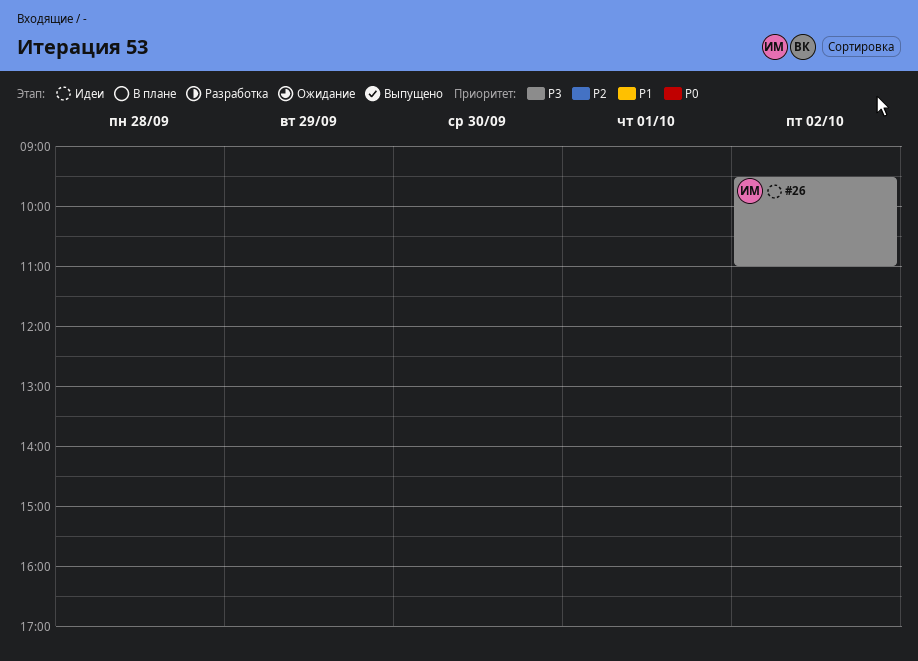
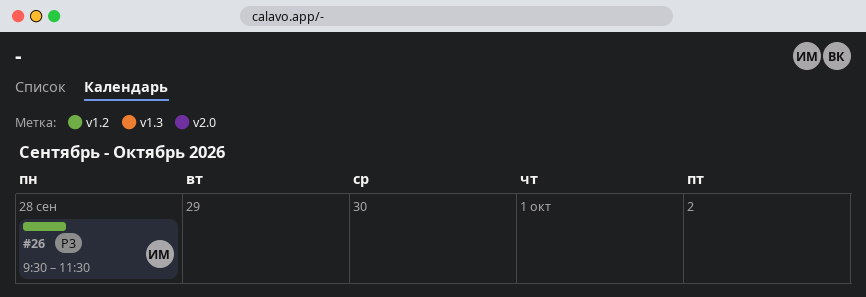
#26, day: Oct 2 -> Sep 28
#26, ends: 11:00 -> 11:30

